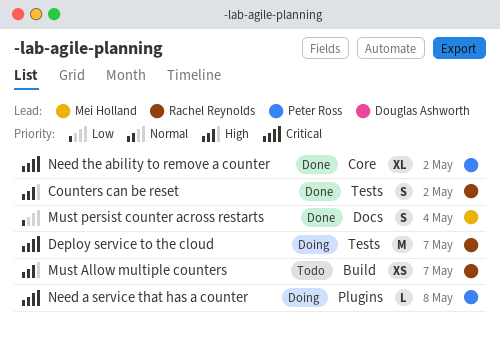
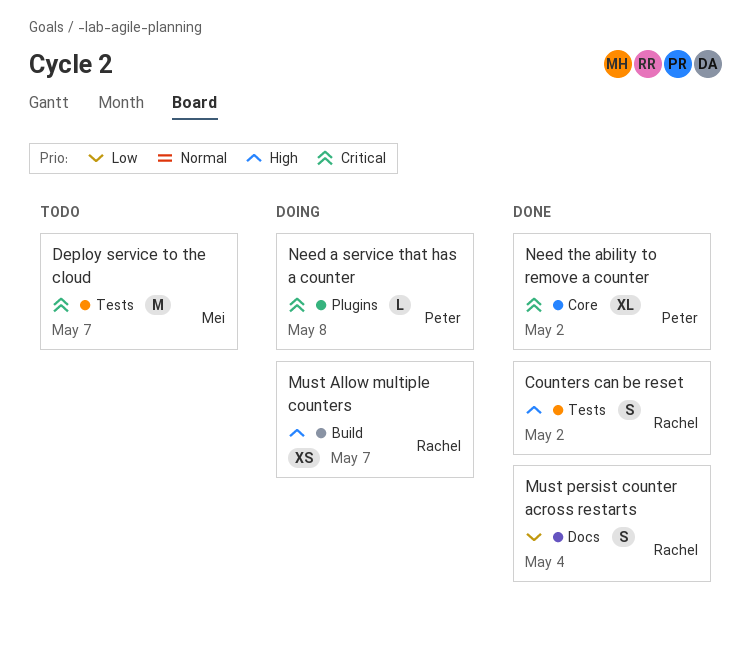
Deploy service to the cloud, status: Doing -> Todo
Deploy service to the cloud, owner: Rachel Reynolds -> Mei Holland
Must Allow multiple counters, status: Todo -> Doing
Must persist counter across restarts, owner: Mei Holland -> Rachel Reynolds

